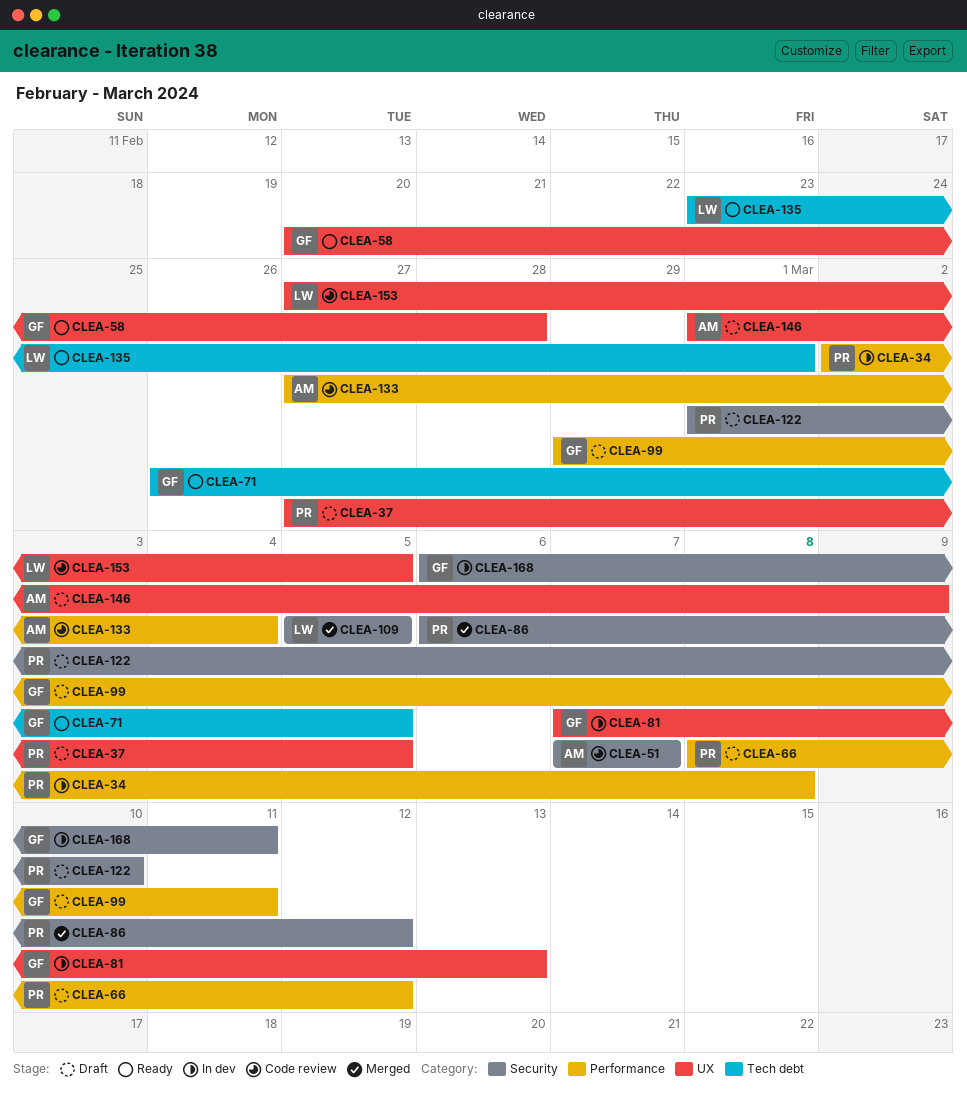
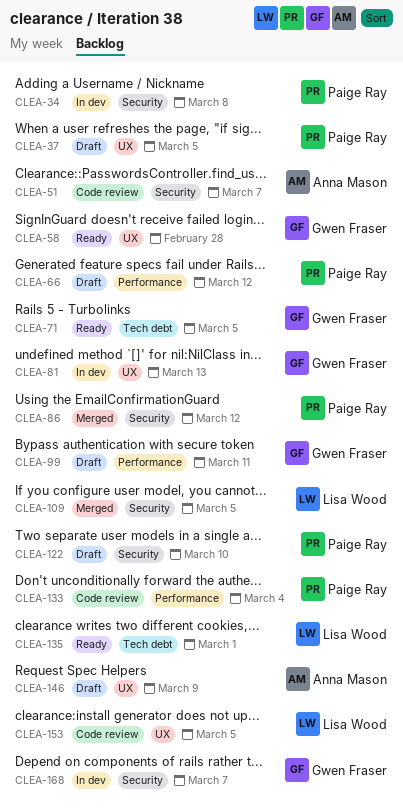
CLEA-34, label: Performance -> Security
CLEA-133, owner: Anna Mason -> Paige Ray
CLEA-168, due: Mar 11 -> Mar 7

